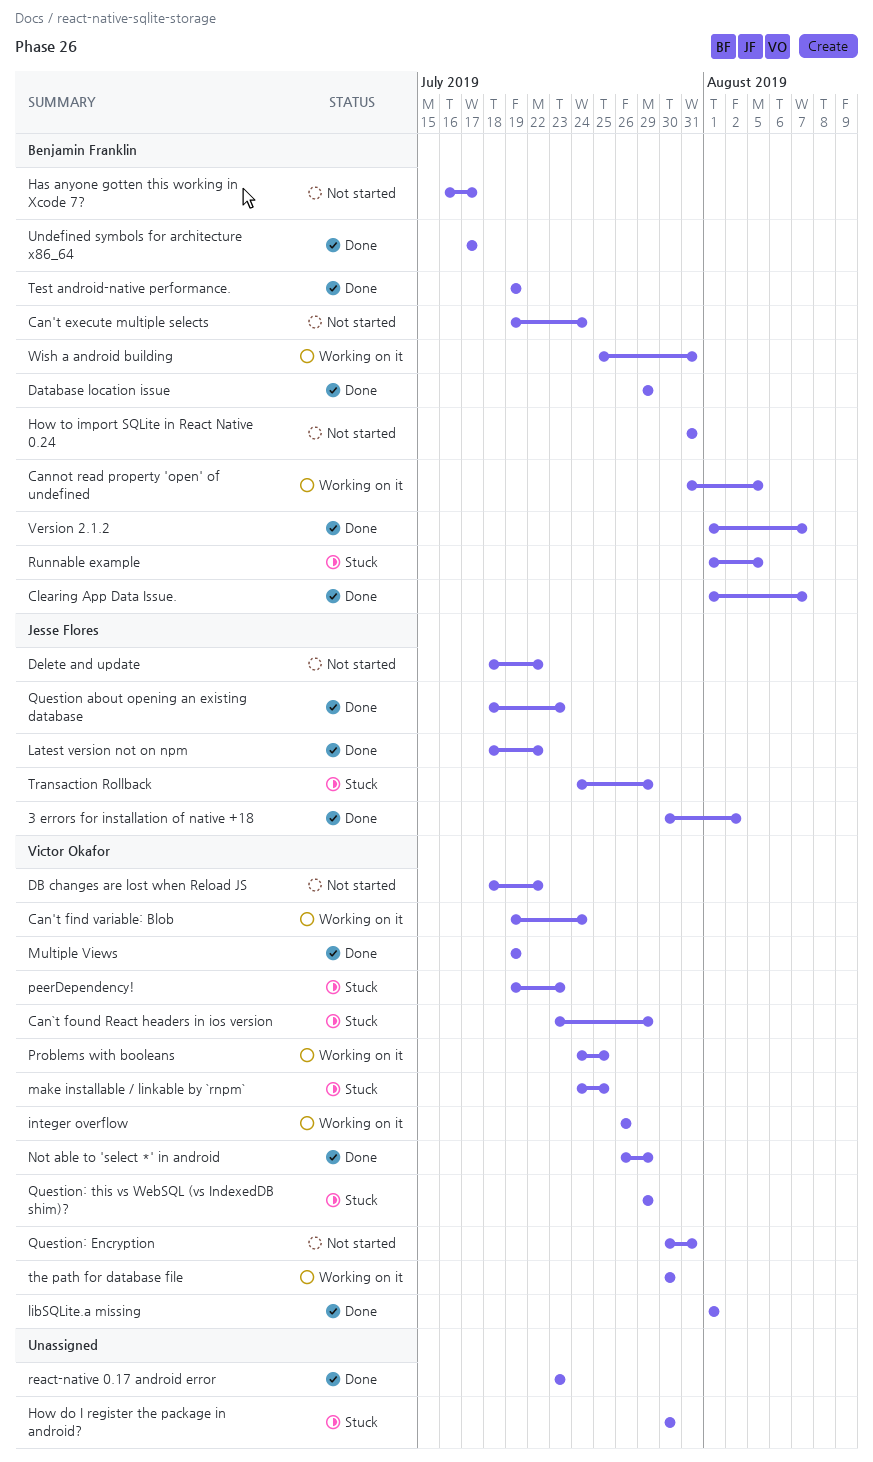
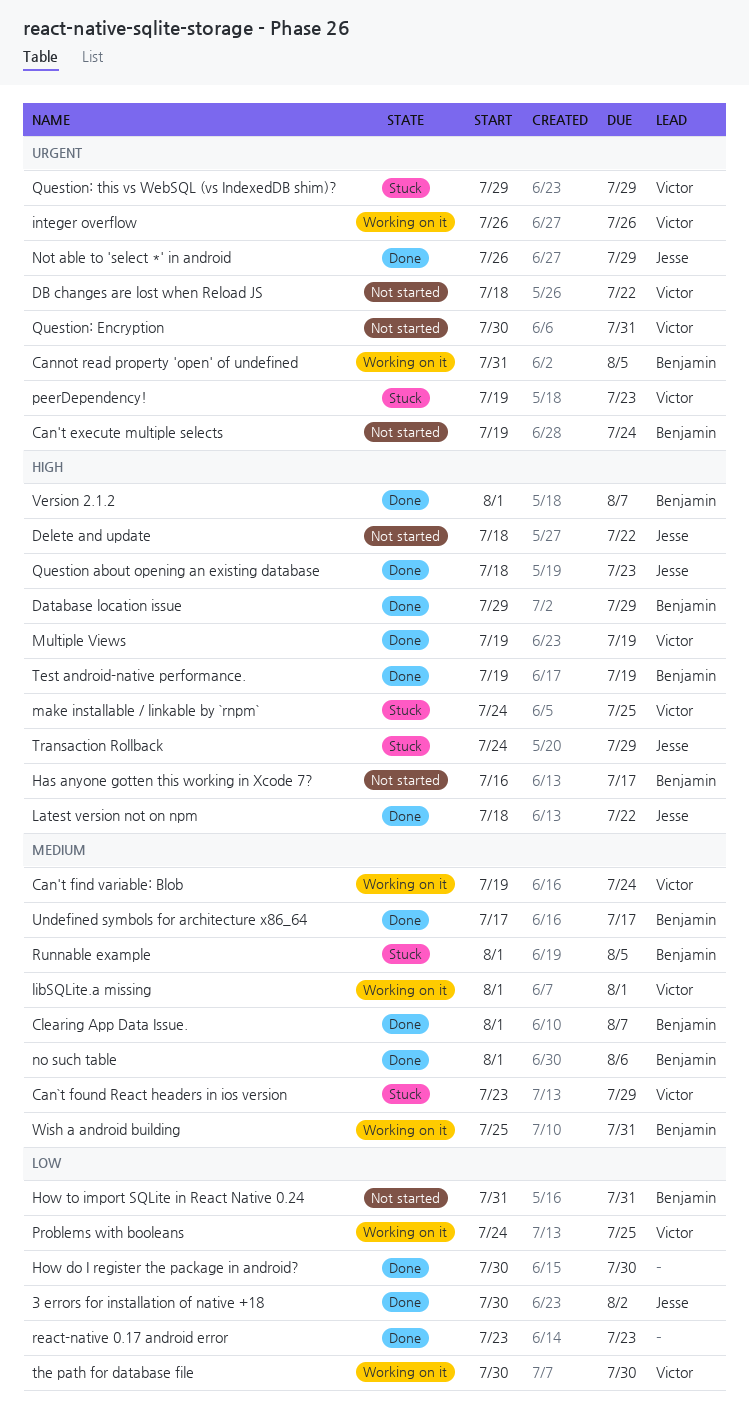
How do I register the package in android?, status: Stuck -> Done
libSQLite.a missing, status: Done -> Working on it
no such table: none -> present
Not able to 'select *' in android, owner: Victor Okafor -> Jesse Flores

